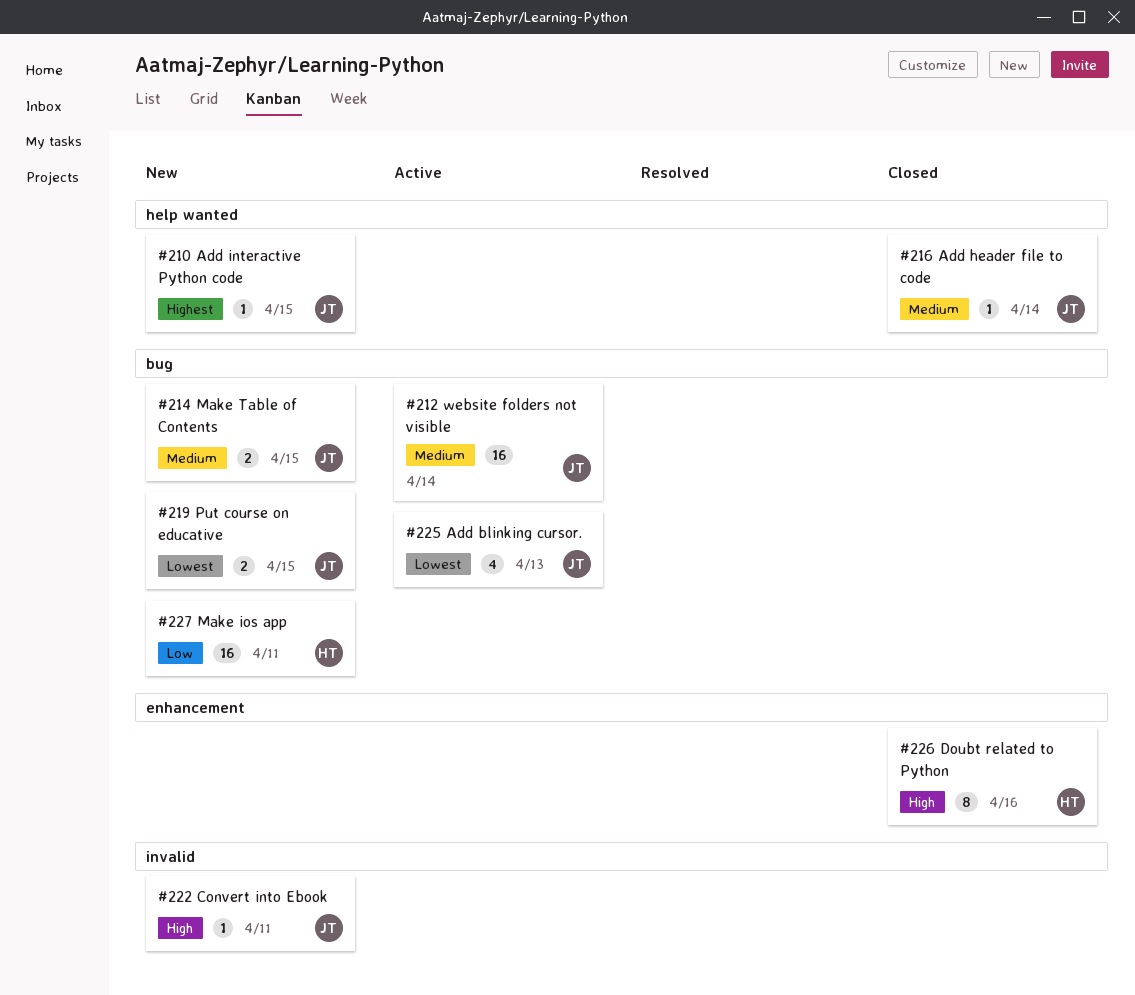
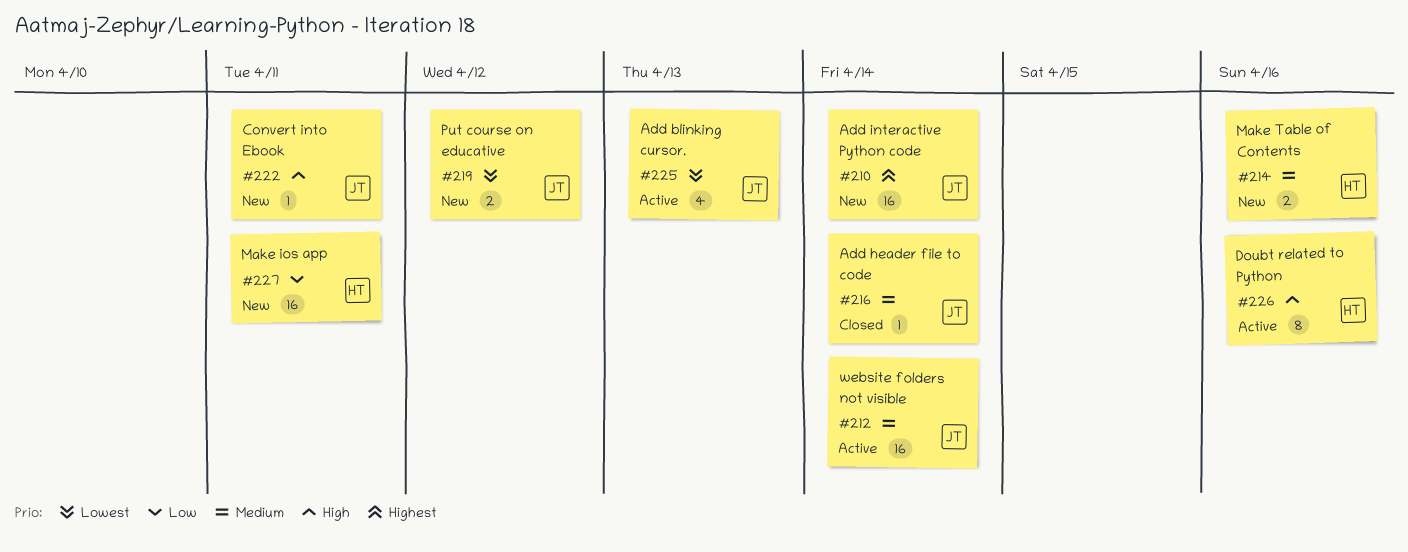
#210, estimate: 1 -> 16
#210, due: Apr 15 -> Apr 14
#214, owner: JT -> HT
#214, due: Apr 15 -> Apr 16
#219, due: Apr 15 -> Apr 12
#226, status: Closed -> Active

